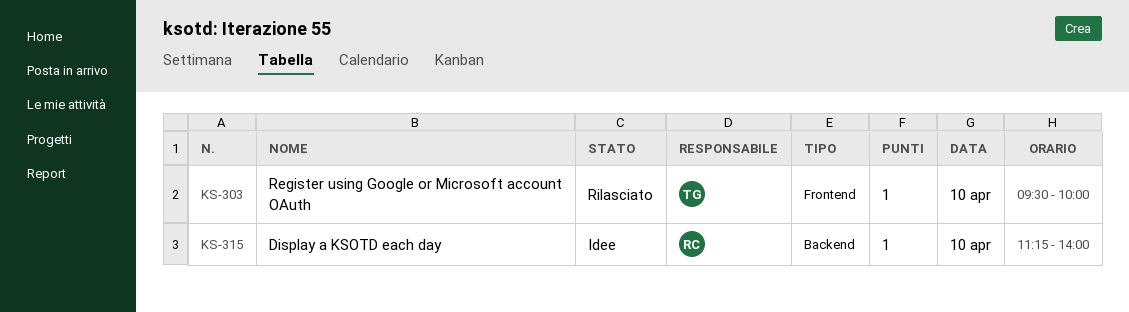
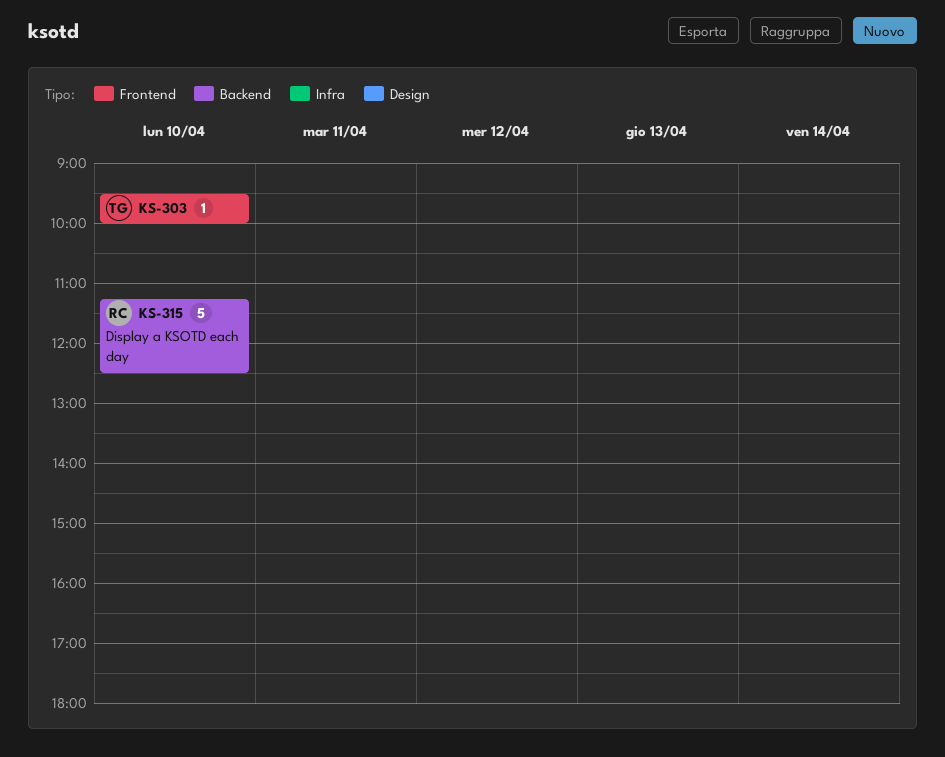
KS-315, estimate: 1 -> 5
KS-315, ends: 14:00 -> 12:30

